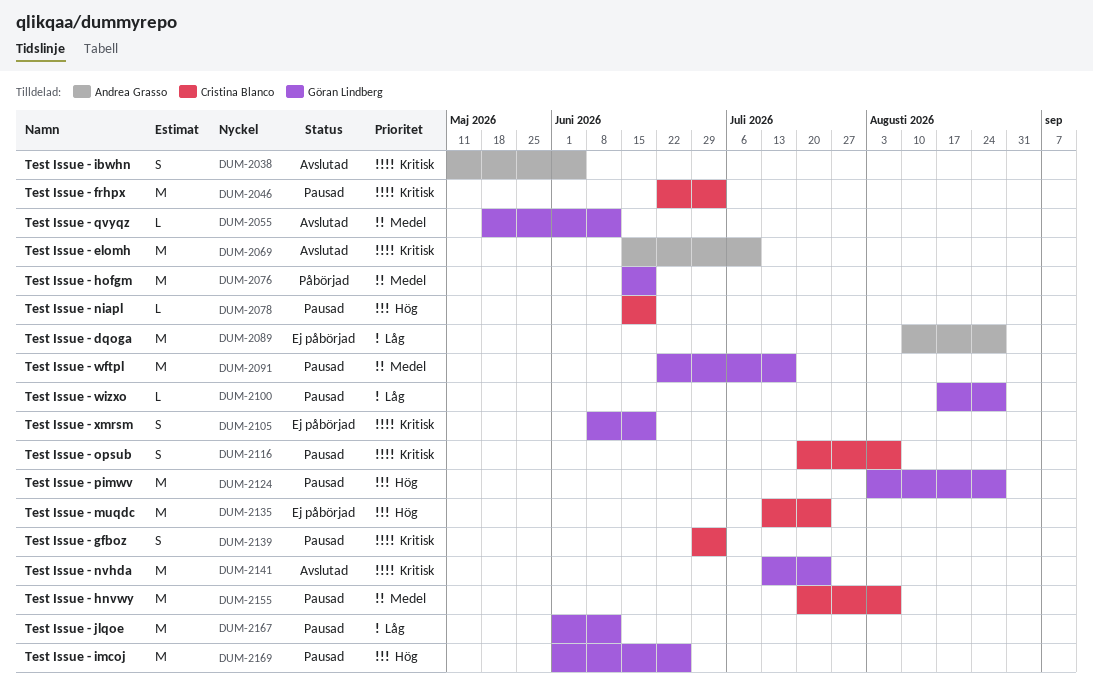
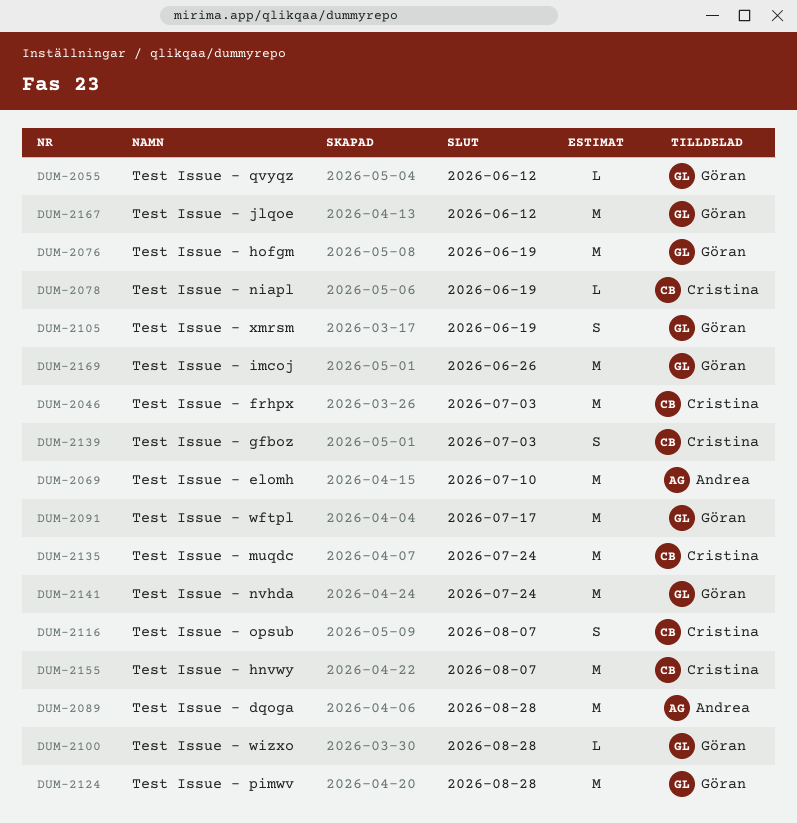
DUM-2038: present -> none

